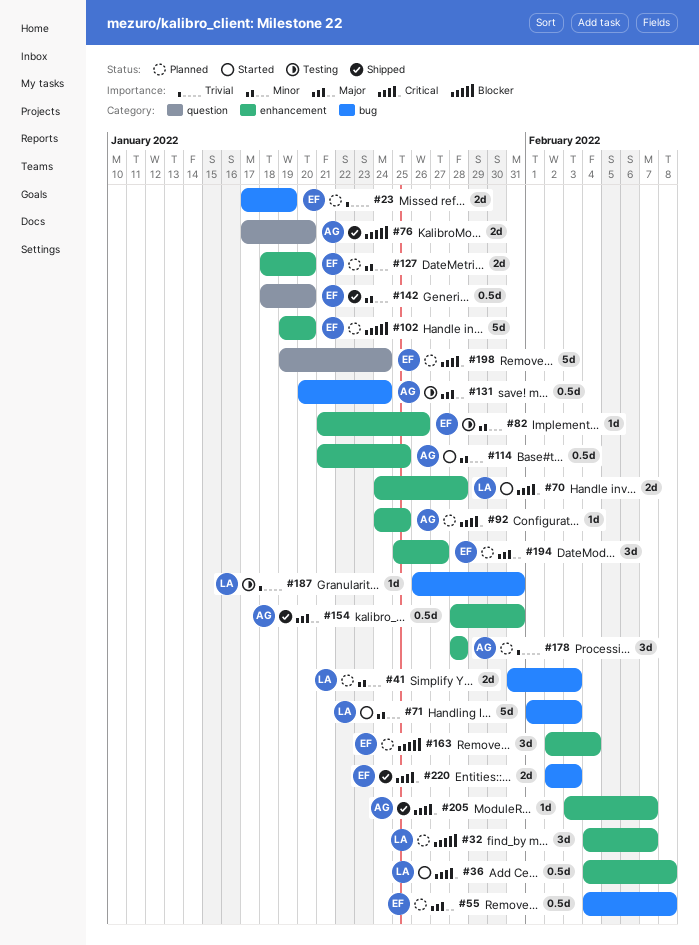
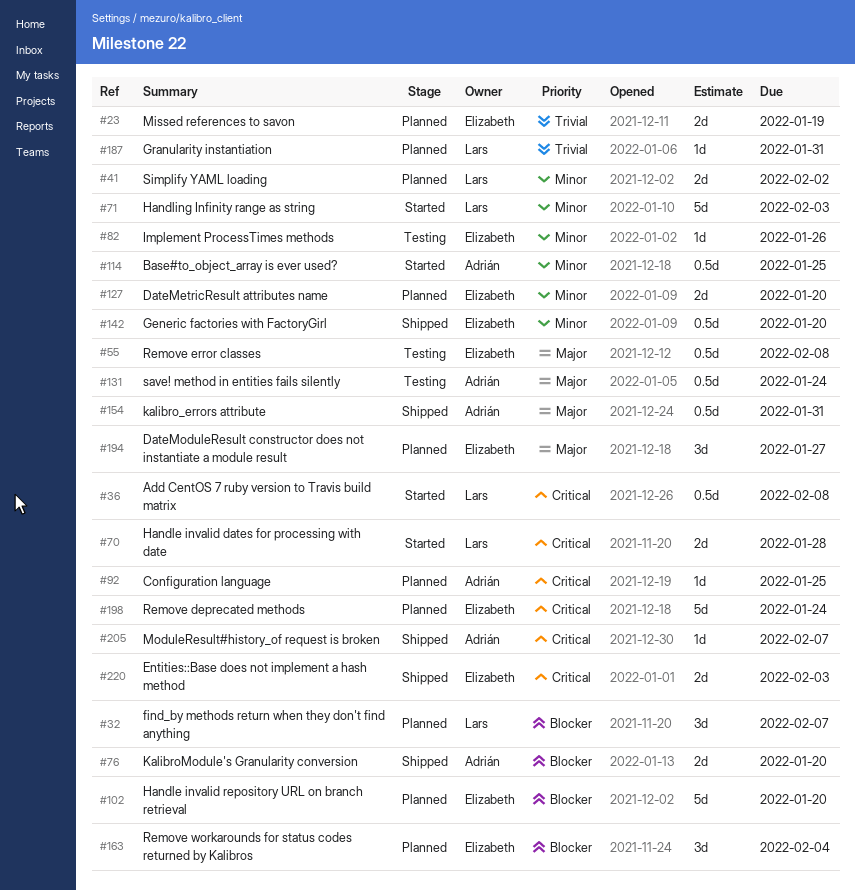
#41, due: Feb 3 -> Feb 2
#55, status: Planned -> Testing
#178: present -> none
#187, status: Testing -> Planned

